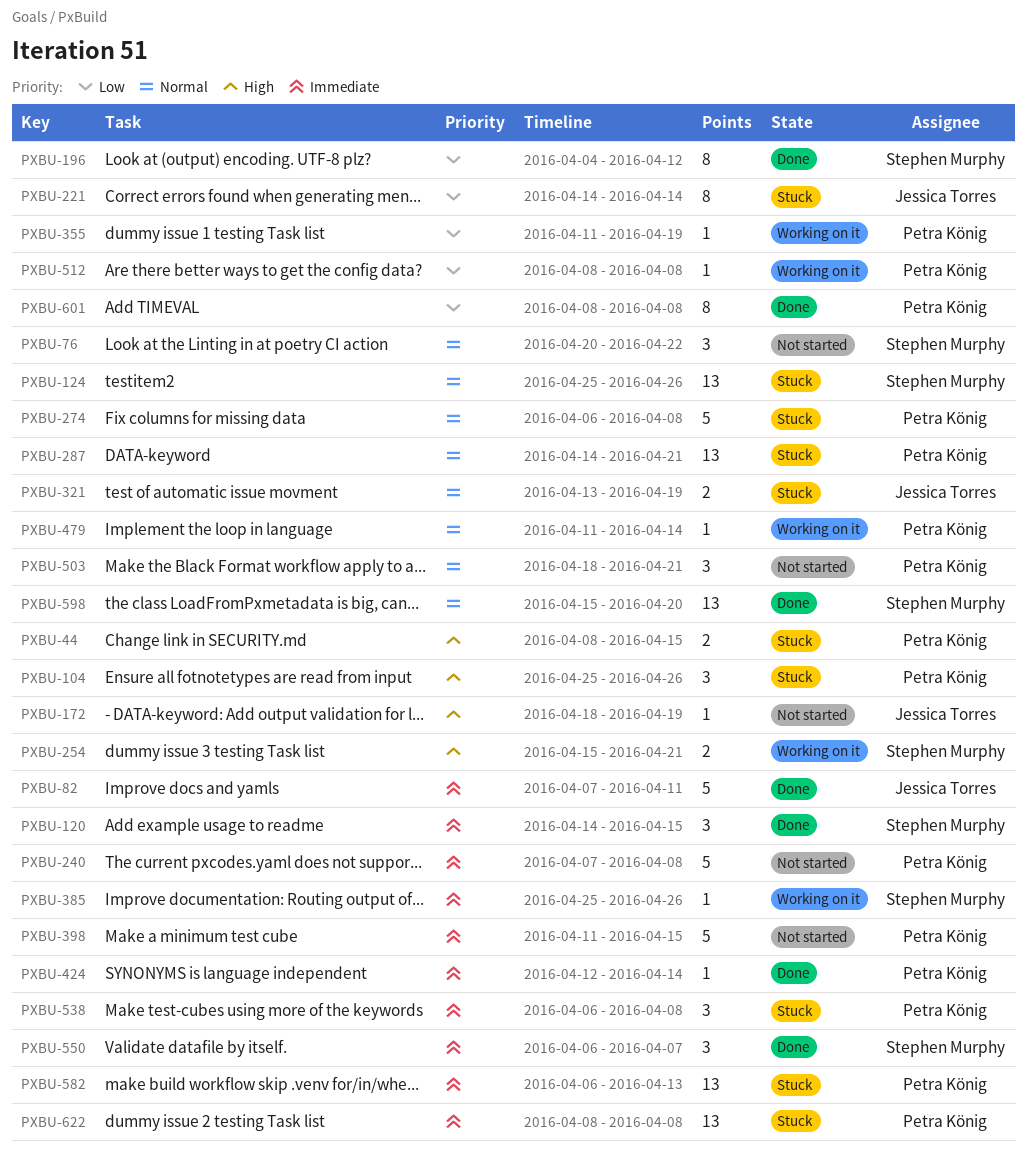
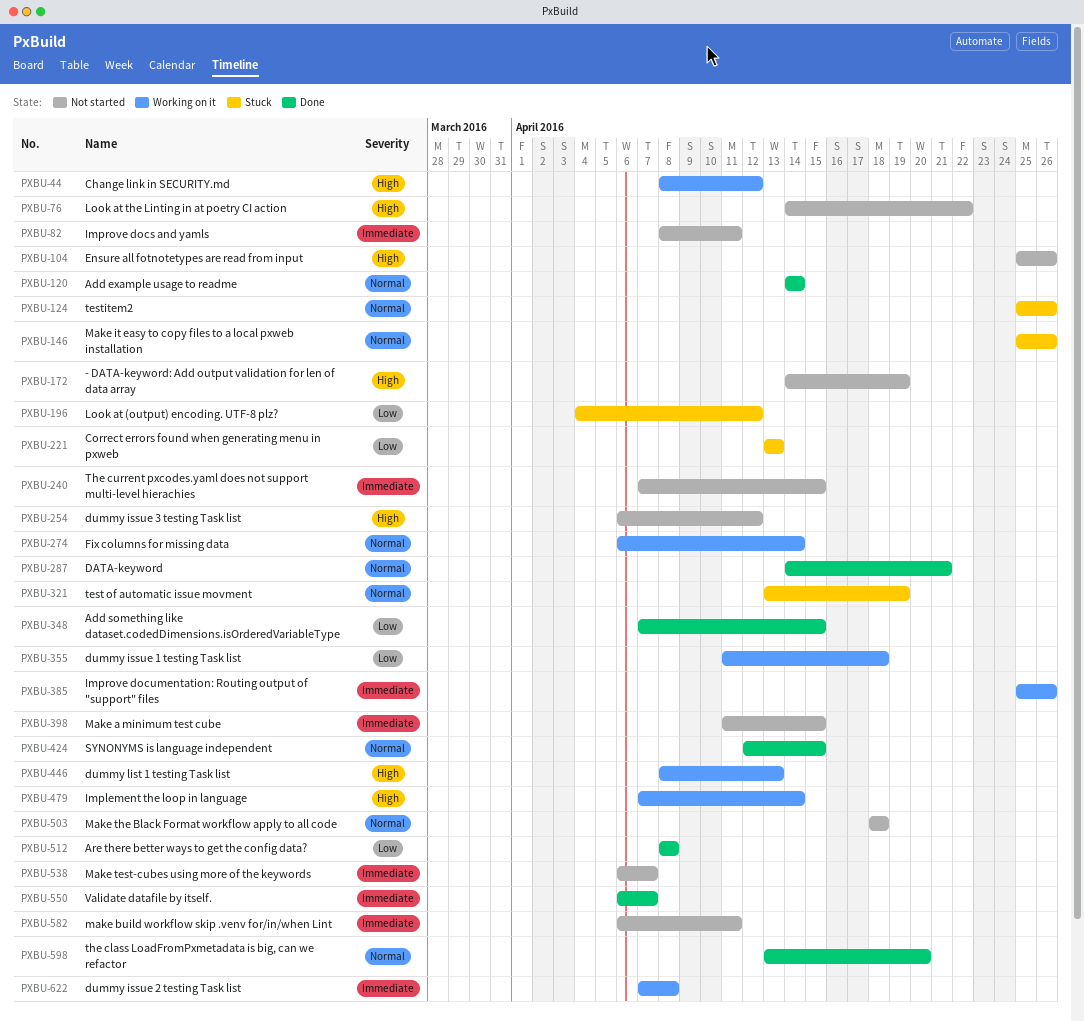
PXBU-44, status: Stuck -> Working on it
PXBU-44, due: Apr 15 -> Apr 12
PXBU-76, priority: Normal -> High
PXBU-76, start: Apr 20 -> Apr 14
PXBU-82, status: Done -> Not started
PXBU-82, start: Apr 7 -> Apr 8
PXBU-104, status: Stuck -> Not started
PXBU-120, priority: Immediate -> Normal
PXBU-120, due: Apr 15 -> Apr 14
PXBU-146: none -> present
PXBU-172, start: Apr 18 -> Apr 14
PXBU-196, status: Done -> Stuck
PXBU-221, start: Apr 14 -> Apr 13
PXBU-221, due: Apr 14 -> Apr 13
PXBU-240, due: Apr 8 -> Apr 15
PXBU-254, status: Working on it -> Not started
PXBU-254, start: Apr 15 -> Apr 6
PXBU-254, due: Apr 21 -> Apr 12
PXBU-274, status: Stuck -> Working on it
PXBU-274, due: Apr 8 -> Apr 14
PXBU-287, status: Stuck -> Done
PXBU-348: none -> present
PXBU-355, due: Apr 19 -> Apr 18
PXBU-424, priority: Immediate -> Normal
PXBU-424, due: Apr 14 -> Apr 15
PXBU-446: none -> present
PXBU-479, priority: Normal -> High
PXBU-479, start: Apr 11 -> Apr 7
PXBU-503, due: Apr 21 -> Apr 18
PXBU-512, status: Working on it -> Done
PXBU-538, status: Stuck -> Not started
PXBU-538, due: Apr 8 -> Apr 7
PXBU-582, status: Stuck -> Not started
PXBU-582, due: Apr 13 -> Apr 11
PXBU-598, start: Apr 15 -> Apr 13
PXBU-601: present -> none
PXBU-622, status: Stuck -> Working on it
PXBU-622, start: Apr 8 -> Apr 7

